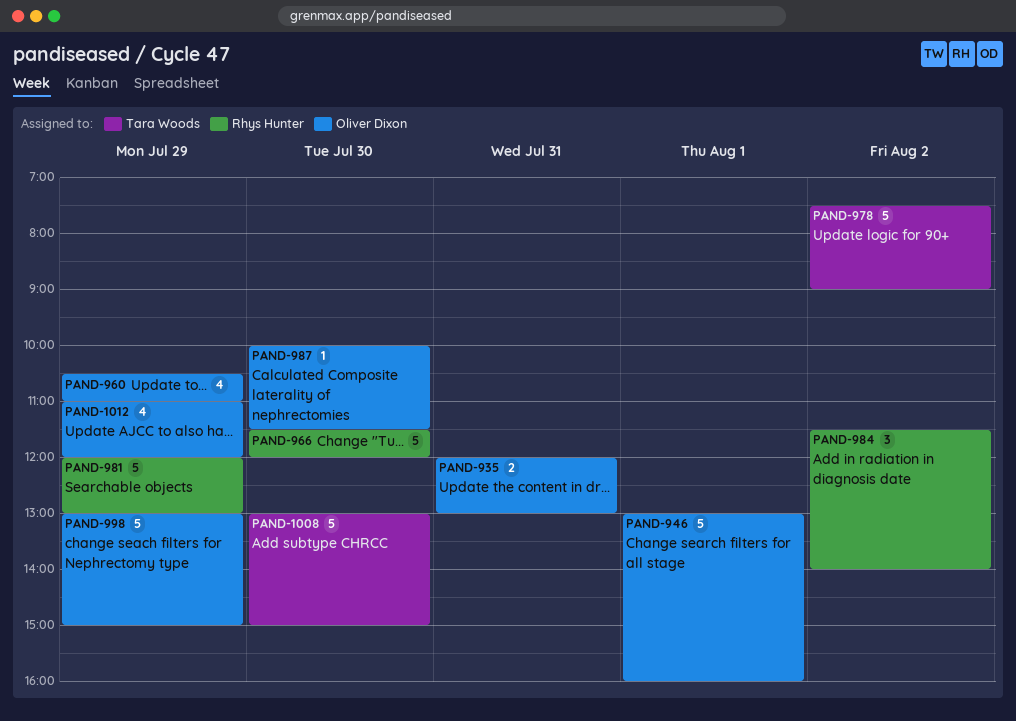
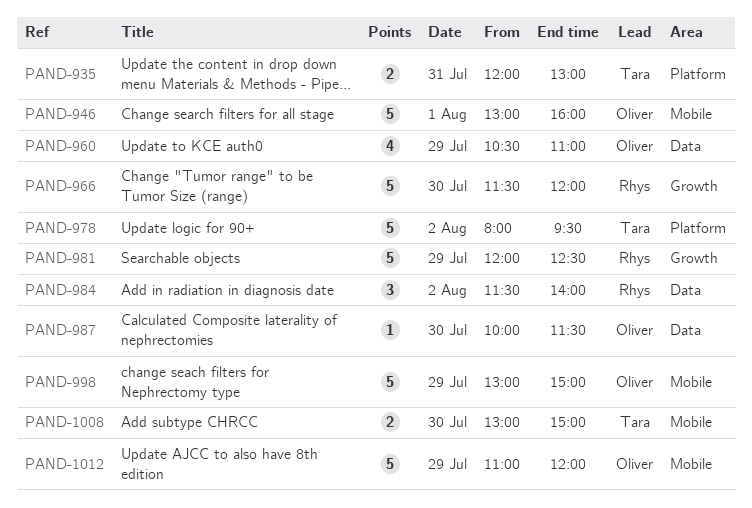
PAND-935, owner: Oliver Dixon -> Tara Woods
PAND-978, begins: 07:30 -> 08:00
PAND-978, ends: 09:00 -> 09:30
PAND-981, ends: 13:00 -> 12:30
PAND-1008, estimate: 5 -> 2
PAND-1012, estimate: 4 -> 5

